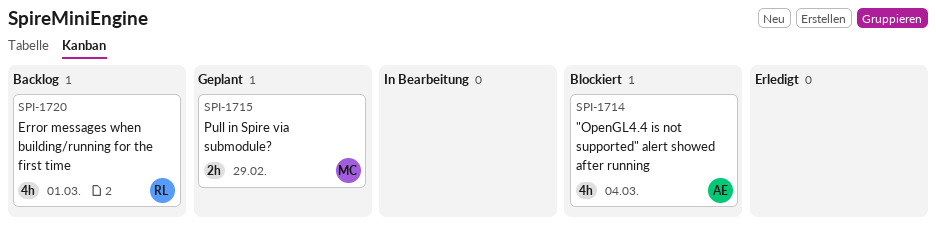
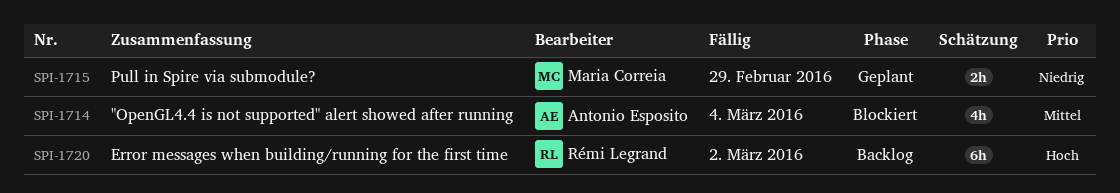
SPI-1720, estimate: 4h -> 6h
SPI-1720, due: Mar 1 -> Mar 2

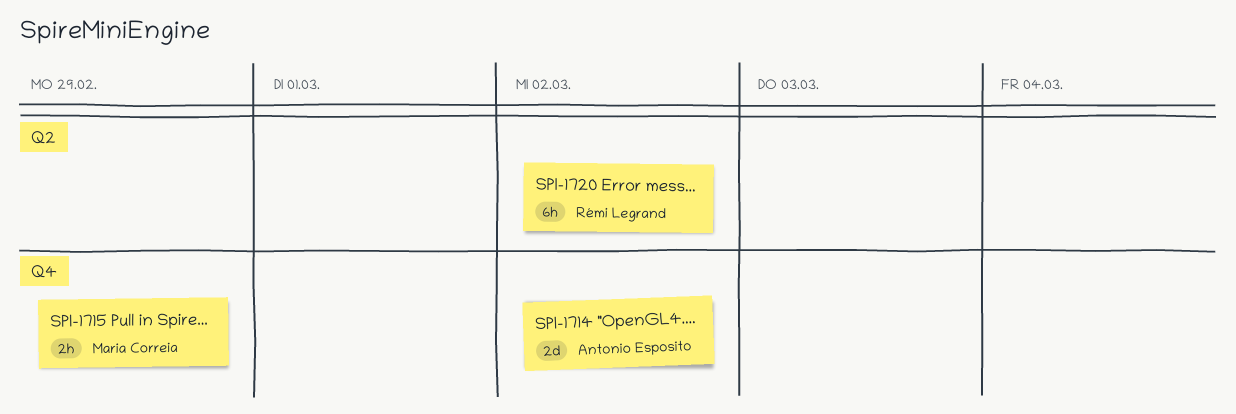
SPI-1714, estimate: 4h -> 2d
SPI-1714, due: Mar 4 -> Mar 2

